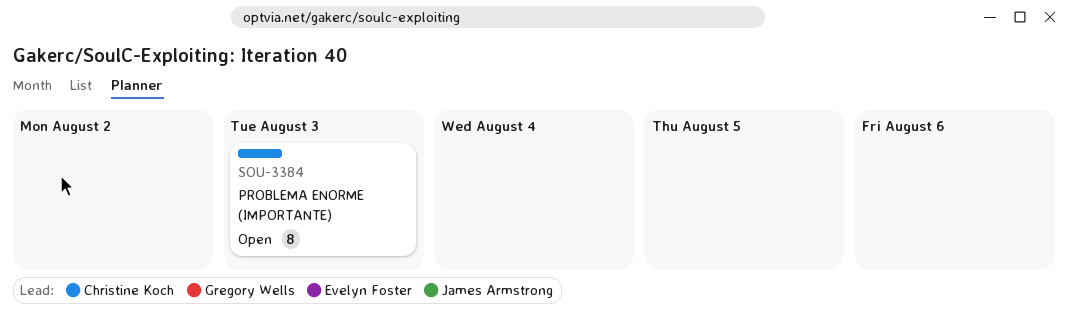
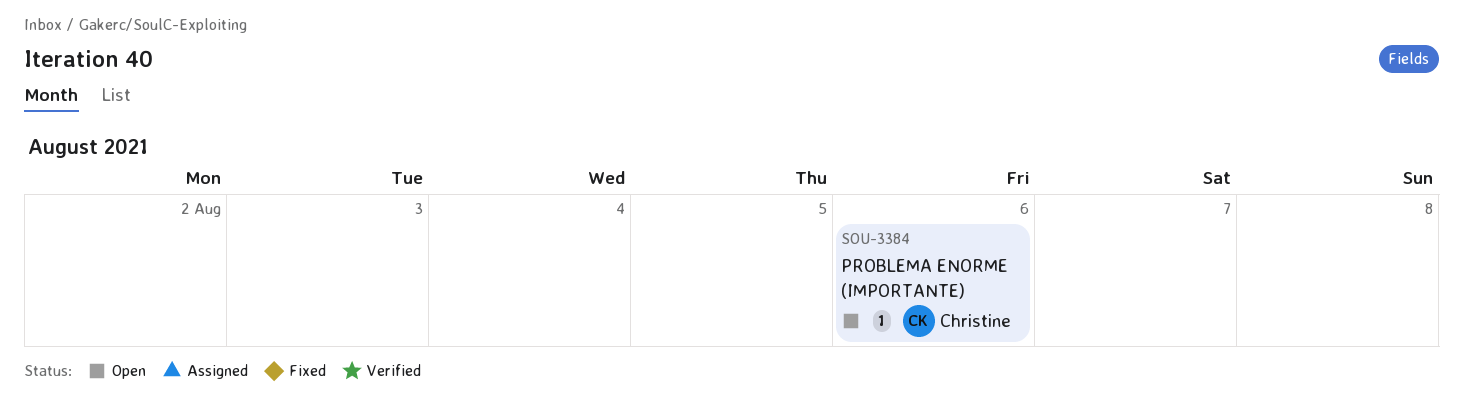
SOU-3384, estimate: 8 -> 1
SOU-3384, due: Aug 3 -> Aug 6

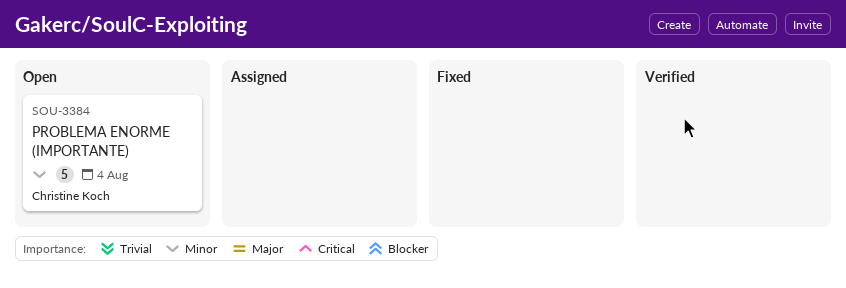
SOU-3384, estimate: 1 -> 5
SOU-3384, due: Aug 6 -> Aug 4

